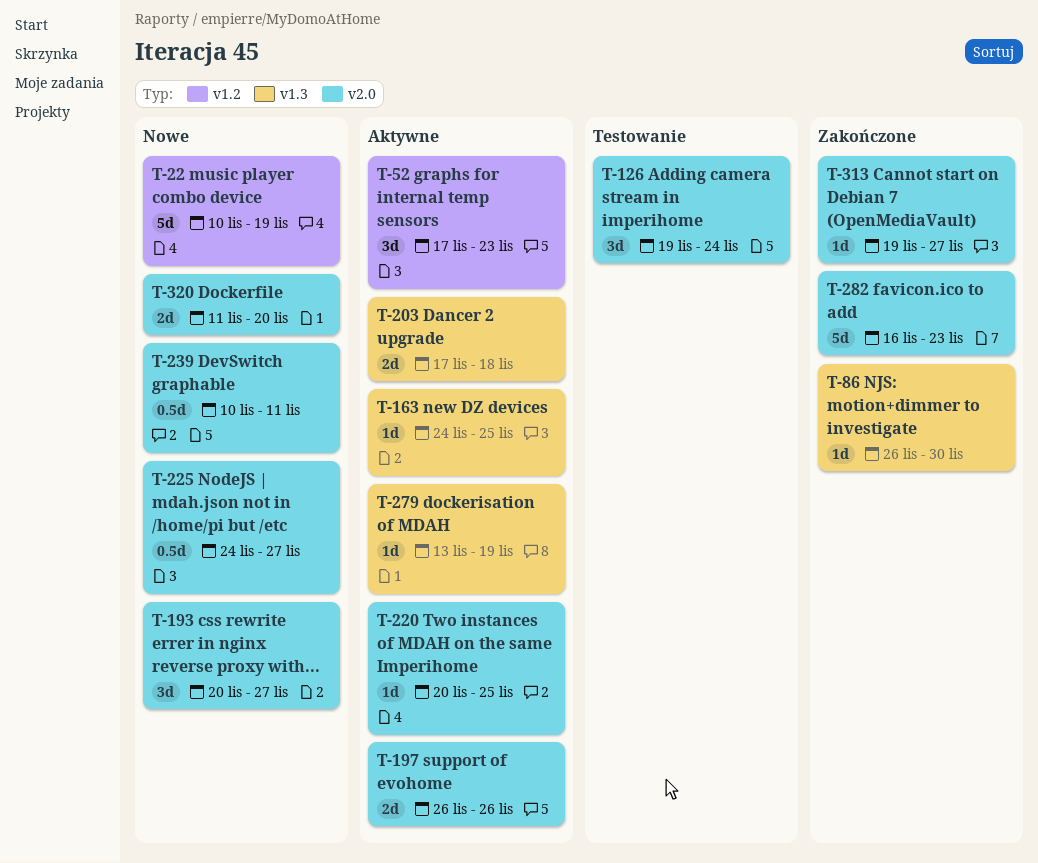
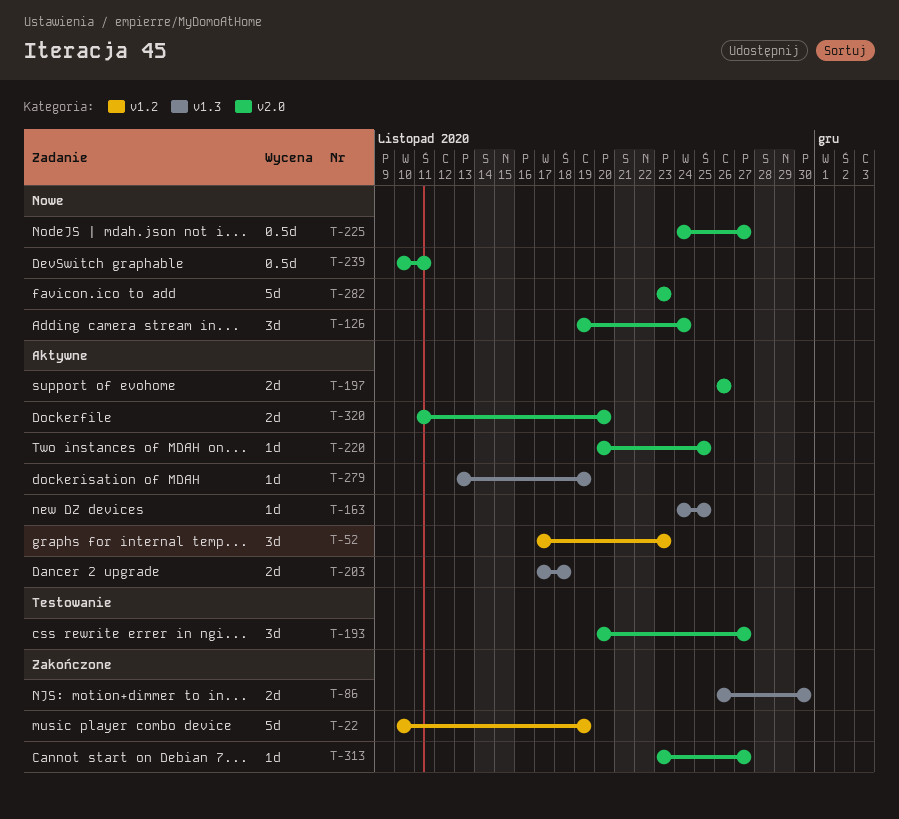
T-22, status: Nowe -> Zakończone
T-86, estimate: 1d -> 2d
T-126, status: Testowanie -> Nowe
T-193, status: Nowe -> Testowanie
T-282, status: Zakończone -> Nowe
T-282, start: Nov 16 -> Nov 23
T-313, start: Nov 19 -> Nov 23
T-320, status: Nowe -> Aktywne

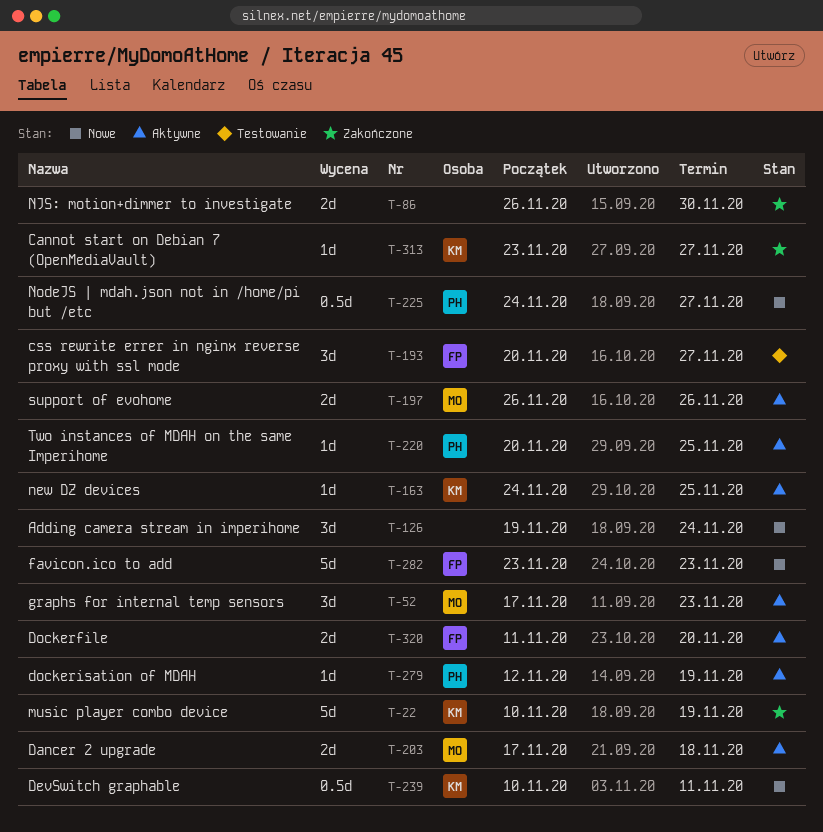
T-279, start: Nov 13 -> Nov 12

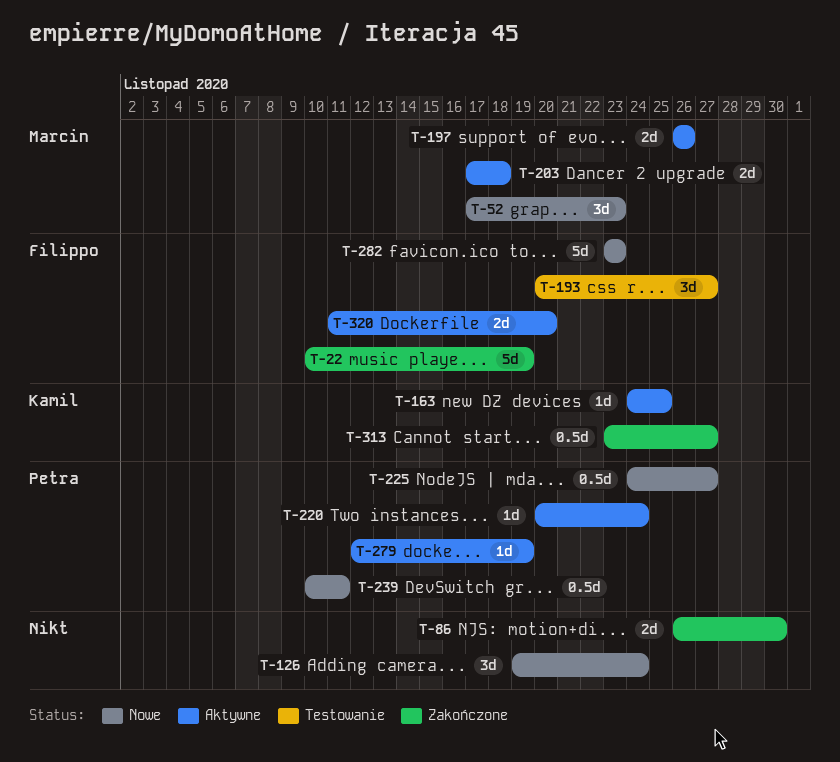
T-22, owner: Kamil -> Filippo
T-52, status: Aktywne -> Nowe
T-220, due: Nov 25 -> Nov 24
T-239, owner: Kamil -> Petra
T-313, estimate: 1d -> 0.5d

